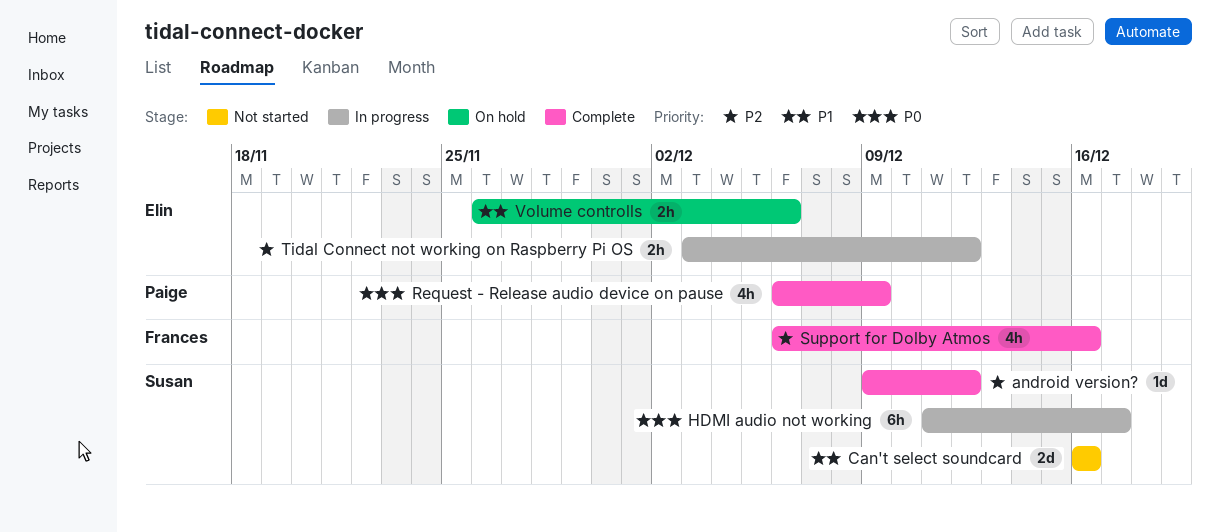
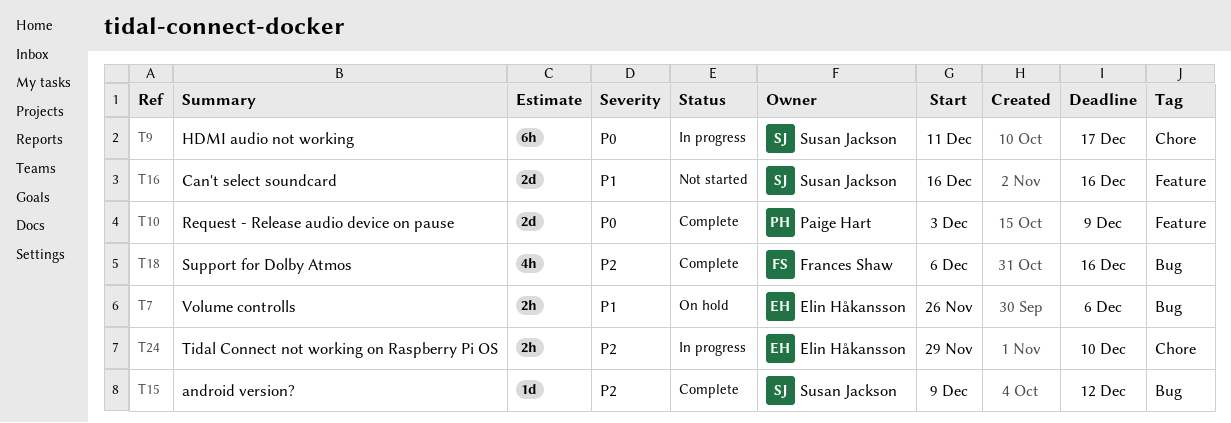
Request - Release audio device on pause, estimate: 4h -> 2d
Request - Release audio device on pause, start: Dec 6 -> Dec 3
Tidal Connect not working on Raspberry Pi OS, start: Dec 3 -> Nov 29
Tidal Connect not working on Raspberry Pi OS, due: Dec 12 -> Dec 10

